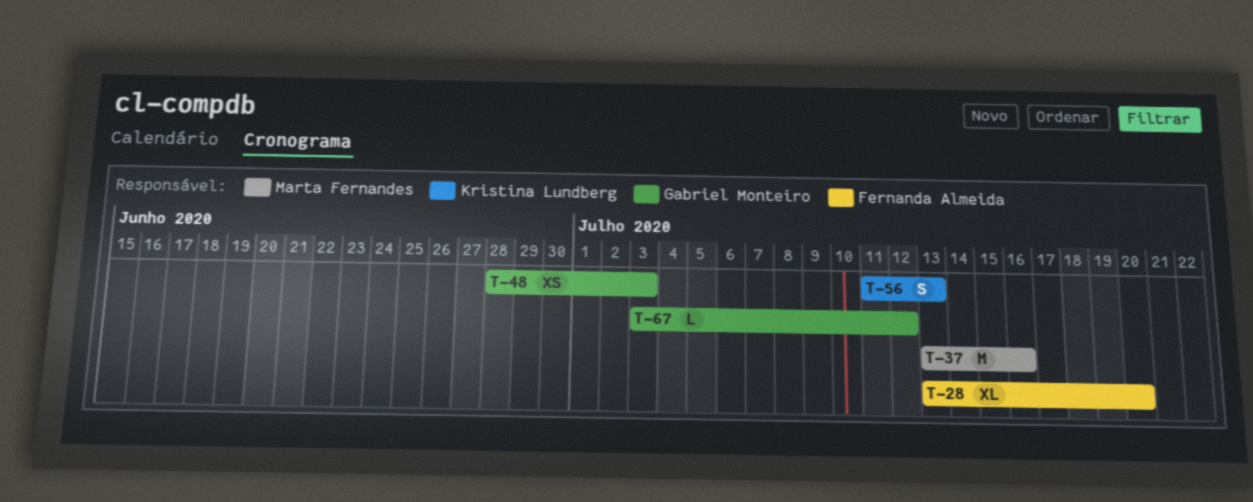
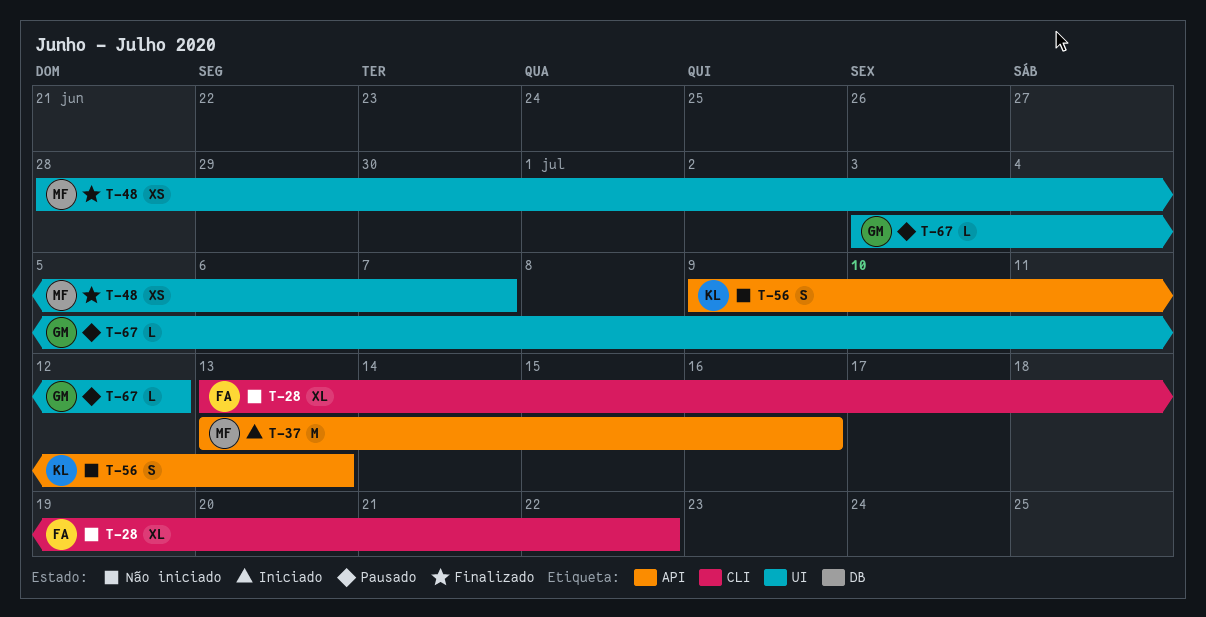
T-28, due: Jul 20 -> Jul 22
T-48, owner: Gabriel Monteiro -> Marta Fernandes
T-48, due: Jul 3 -> Jul 7
T-56, start: Jul 11 -> Jul 9

